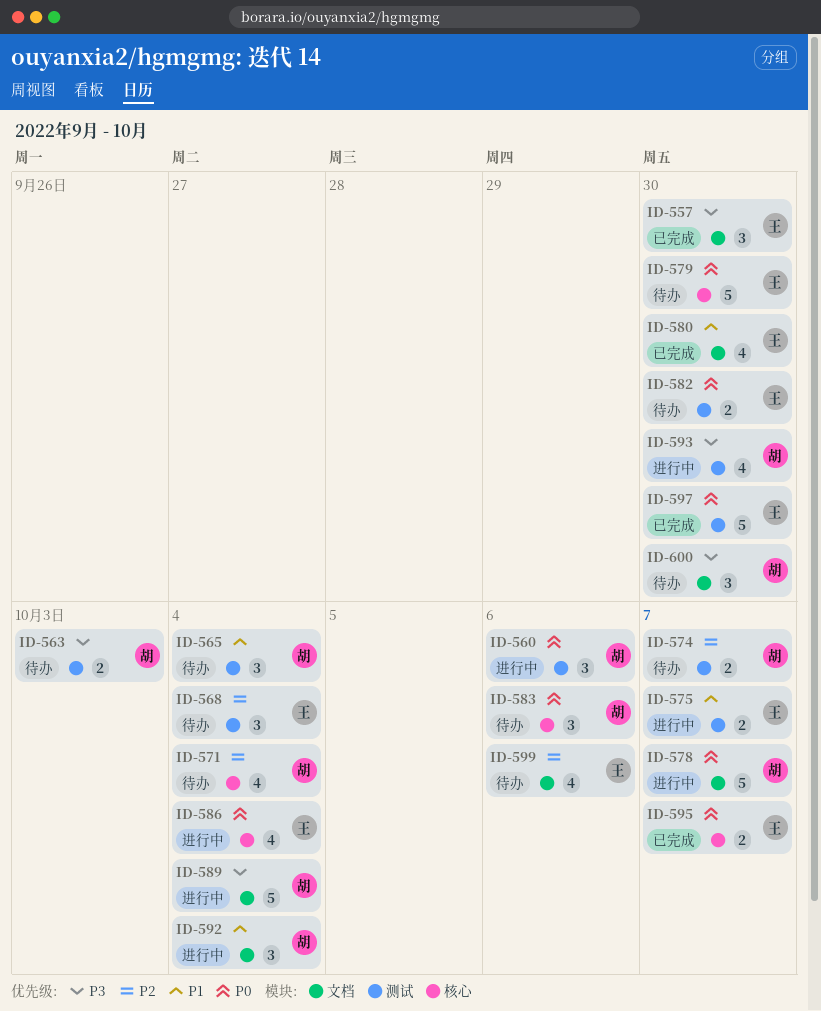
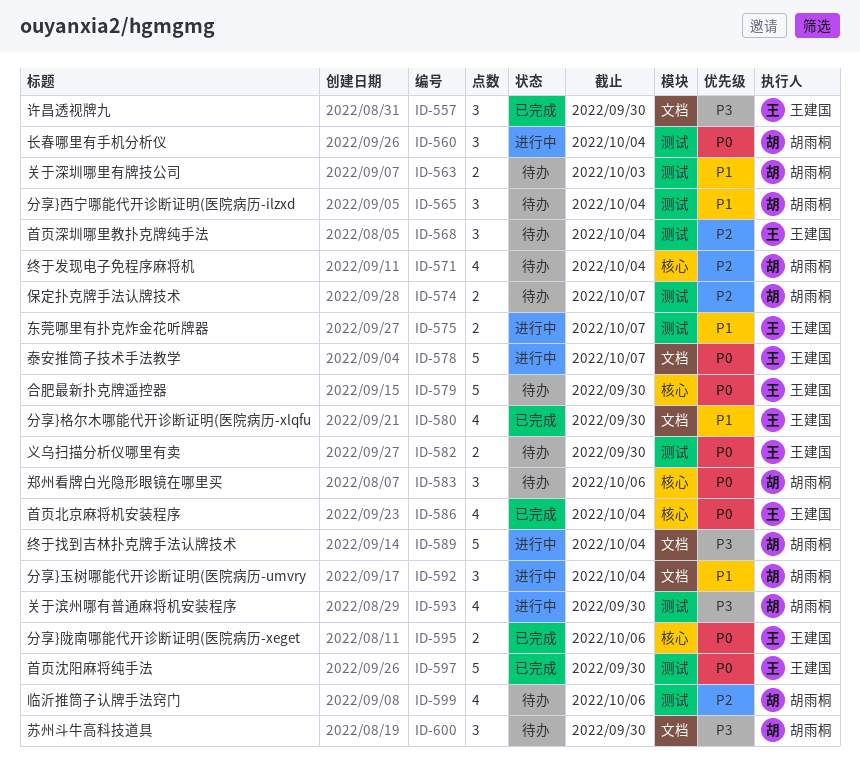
ID-560, due: Oct 6 -> Oct 4
ID-563, priority: P3 -> P1
ID-578, owner: 胡雨桐 -> 王建国
ID-586, status: 进行中 -> 已完成
ID-595, due: Oct 7 -> Oct 6
ID-599, owner: 王建国 -> 胡雨桐
ID-599, label: 文档 -> 测试

